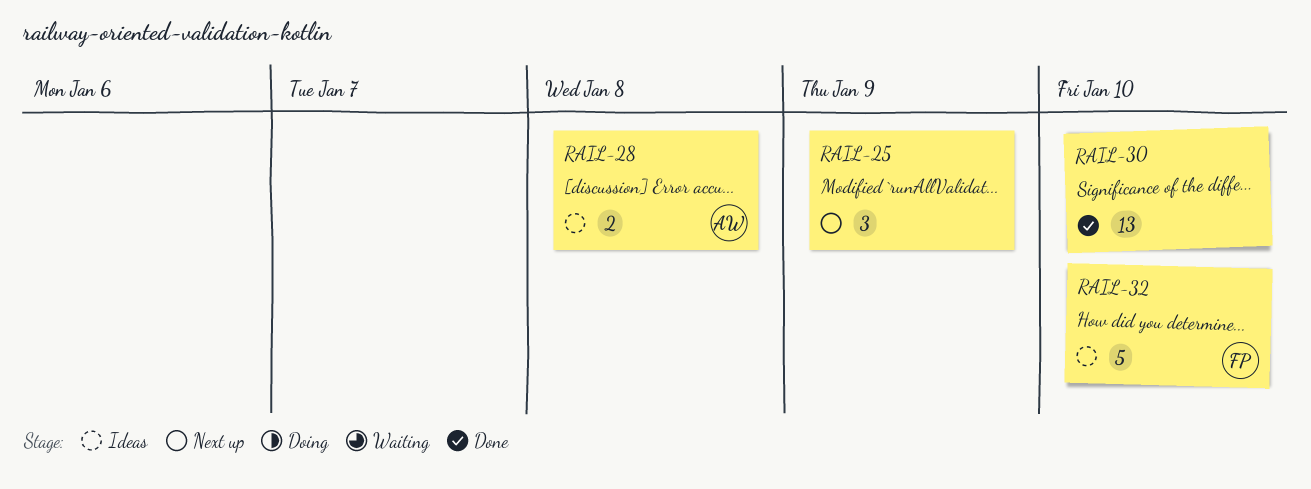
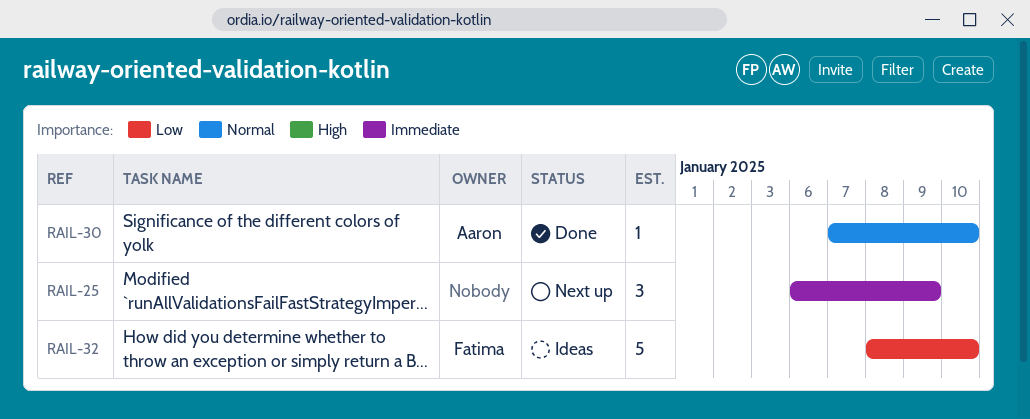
RAIL-28: present -> none
RAIL-30, owner: none -> Aaron
RAIL-30, estimate: 13 -> 1

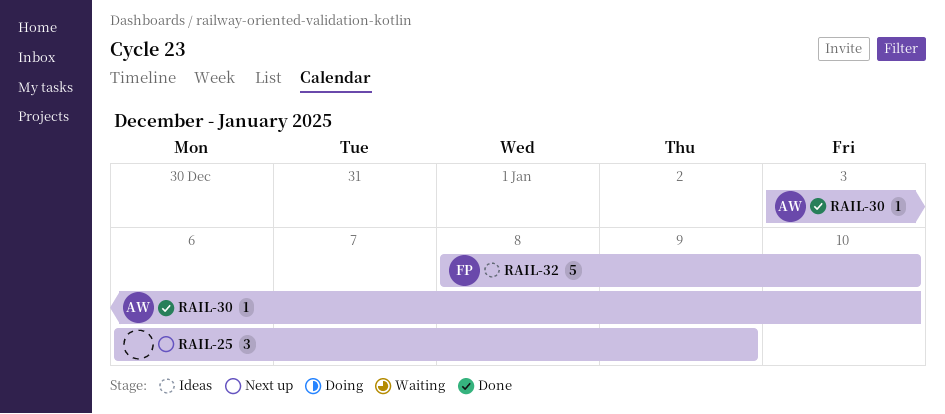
RAIL-30, start: Jan 7 -> Jan 3

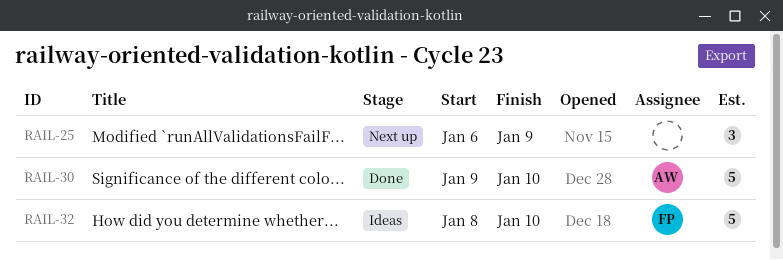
RAIL-30, estimate: 1 -> 5
RAIL-30, start: Jan 3 -> Jan 9

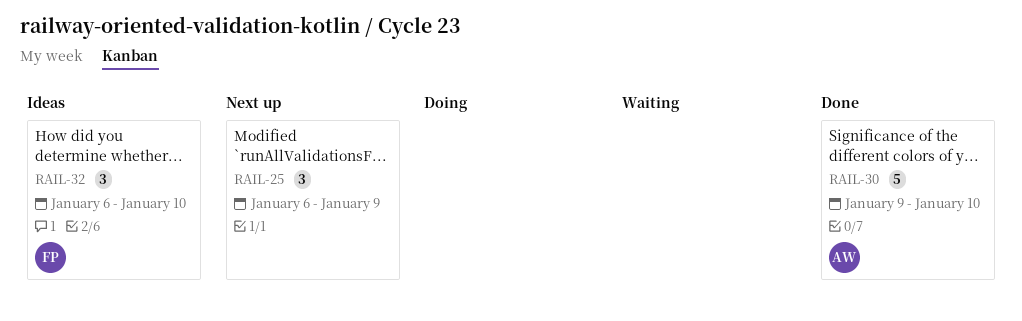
RAIL-32, estimate: 5 -> 3
RAIL-32, start: Jan 8 -> Jan 6

